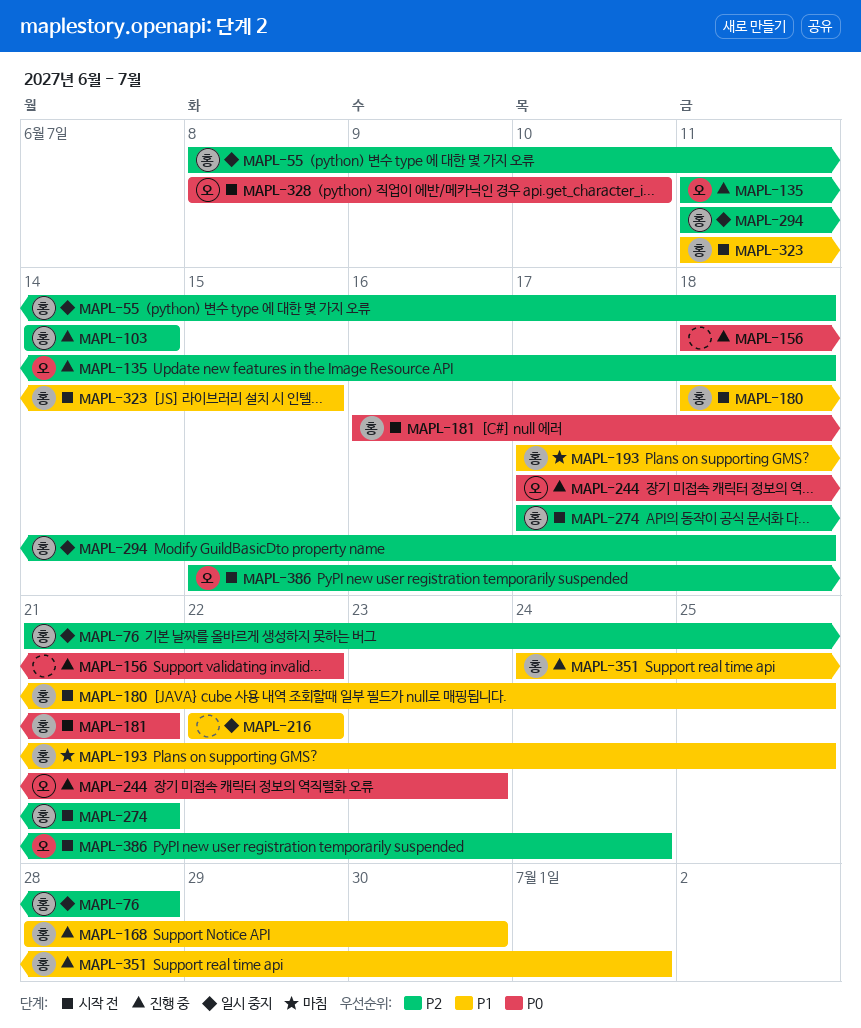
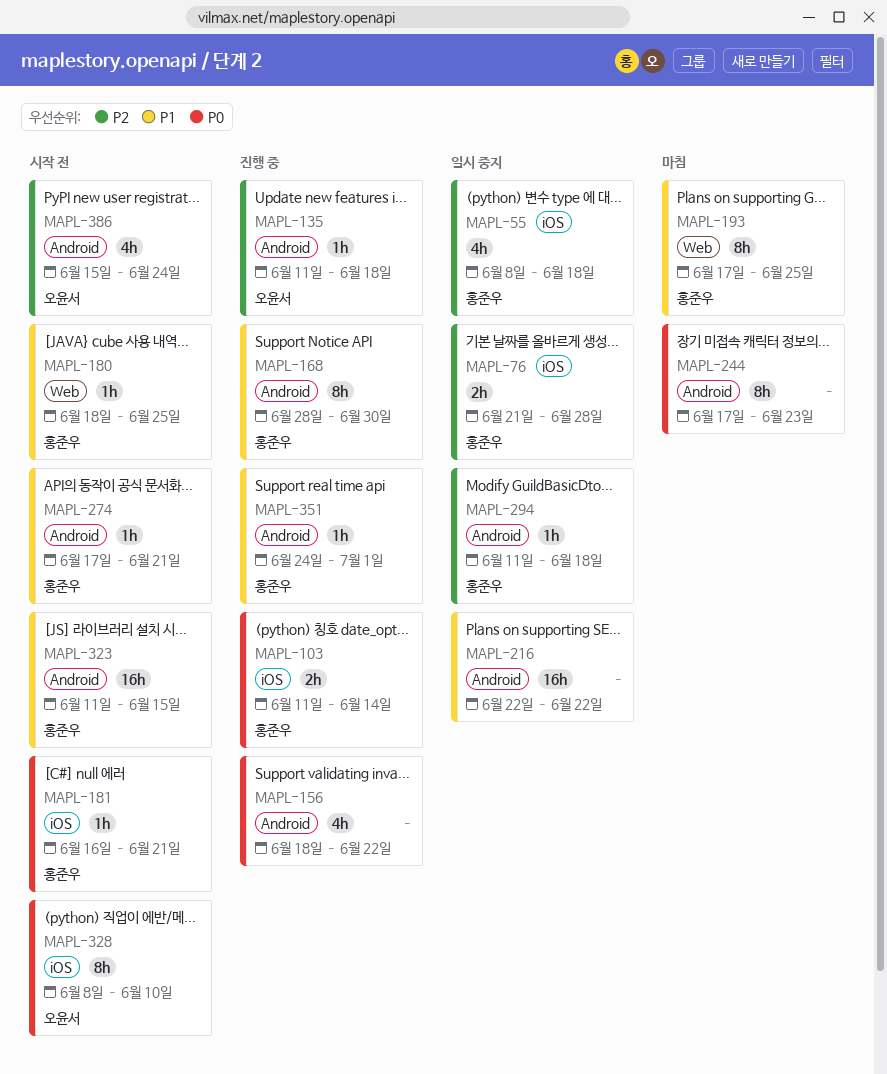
MAPL-103, priority: P2 -> P0
MAPL-103, start: Jun 14 -> Jun 11
MAPL-244, status: 진행 중 -> 마침
MAPL-244, owner: 오윤서 -> none
MAPL-274, priority: P2 -> P1

